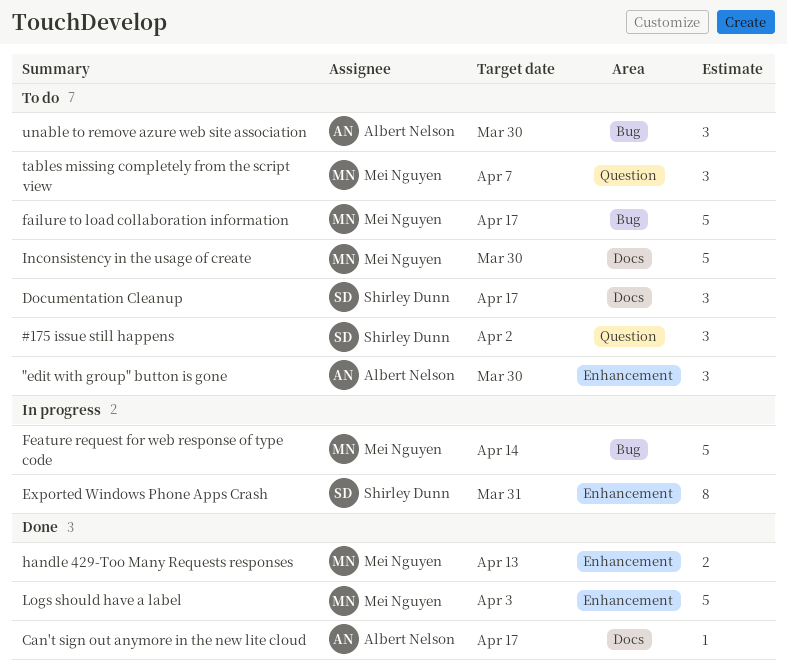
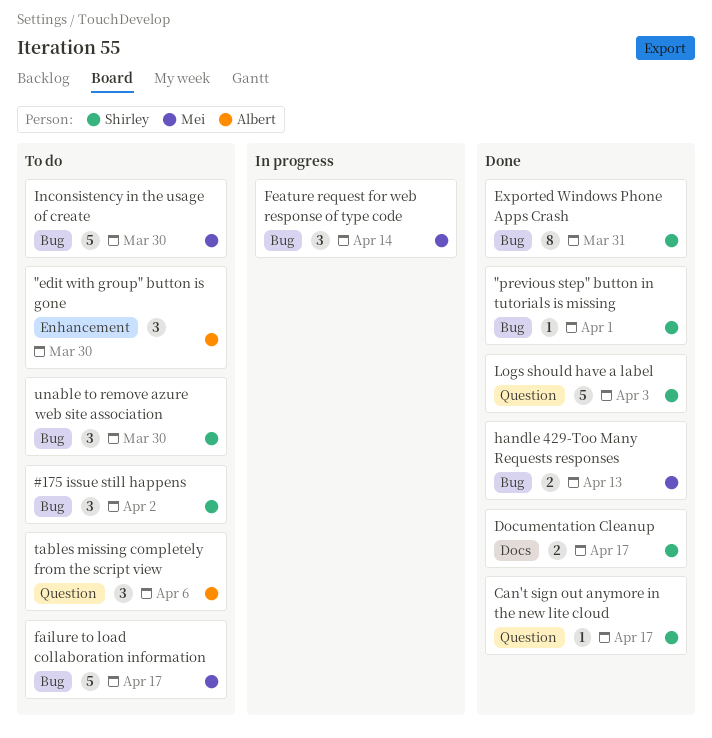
"previous step" button in tutorials is missing: none -> present
#175 issue still happens, label: Question -> Bug
Can't sign out anymore in the new lite cloud, owner: Albert Nelson -> Shirley Dunn
Can't sign out anymore in the new lite cloud, label: Docs -> Question
Documentation Cleanup, status: To do -> Done
Documentation Cleanup, estimate: 3 -> 2
Exported Windows Phone Apps Crash, status: In progress -> Done
Exported Windows Phone Apps Crash, label: Enhancement -> Bug
Feature request for web response of type code, estimate: 5 -> 3
handle 429-Too Many Requests responses, label: Enhancement -> Bug
Inconsistency in the usage of create, label: Docs -> Bug
Logs should have a label, owner: Mei Nguyen -> Shirley Dunn
Logs should have a label, label: Enhancement -> Question
tables missing completely from the script view, owner: Mei Nguyen -> Albert Nelson
tables missing completely from the script view, due: Apr 7 -> Apr 6
unable to remove azure web site association, owner: Albert Nelson -> Shirley Dunn

